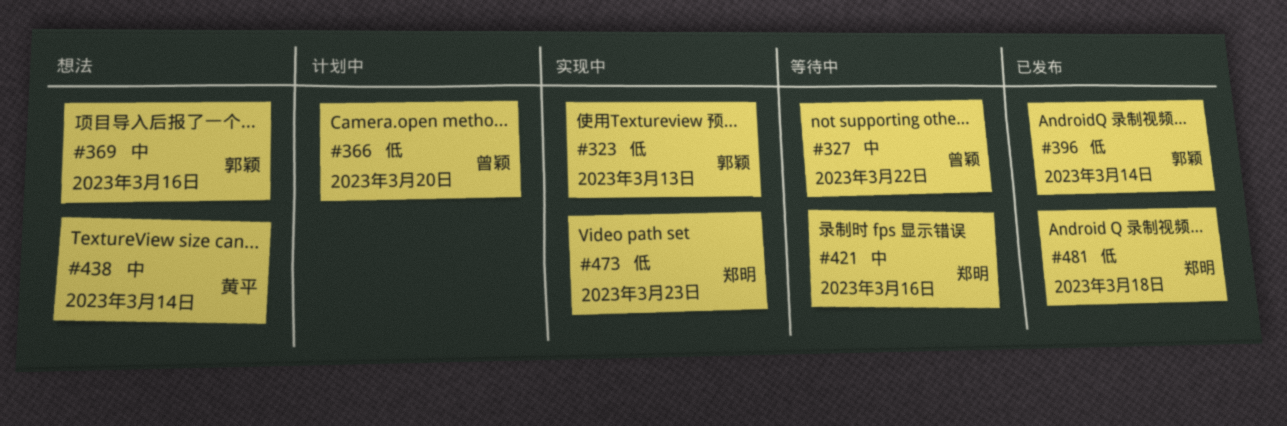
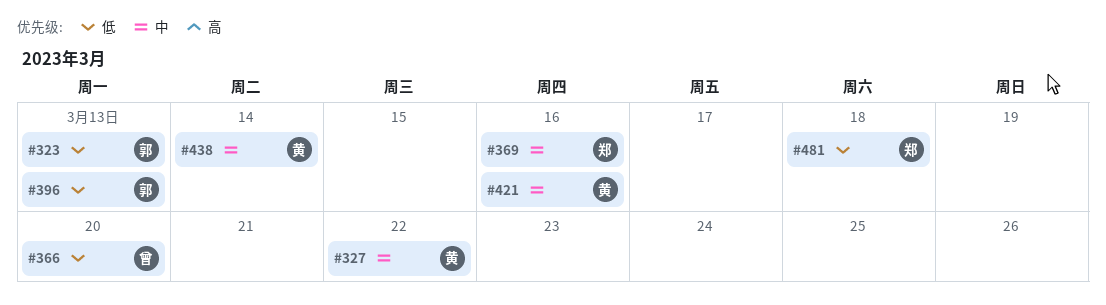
#327, owner: 曾颖 -> 黄平
#369, owner: 郭颖 -> 郑明
#396, due: Mar 14 -> Mar 13
#421, owner: 郑明 -> 黄平
#473: present -> none

